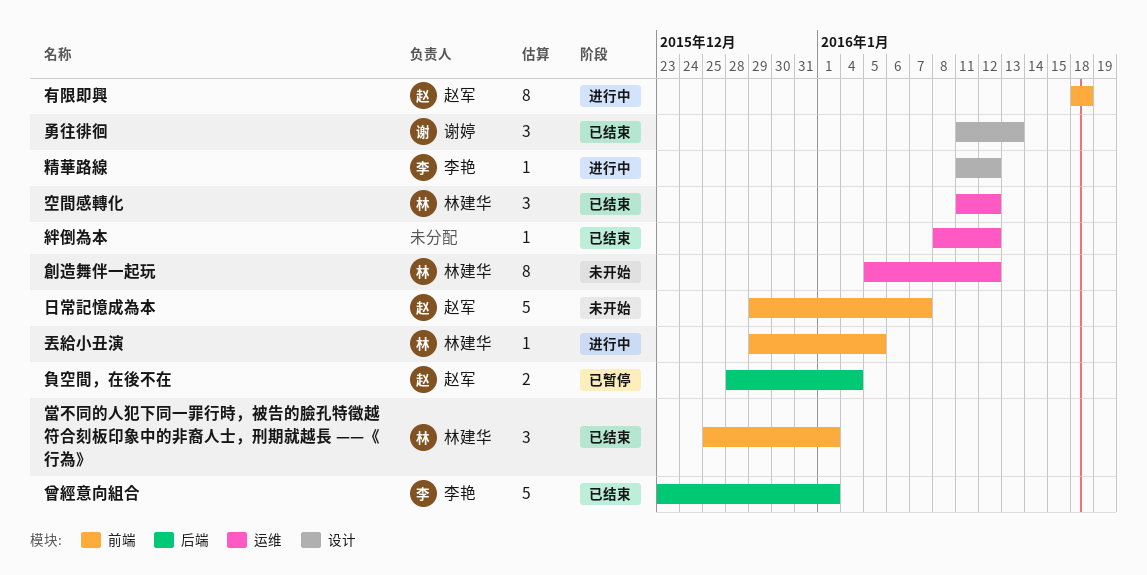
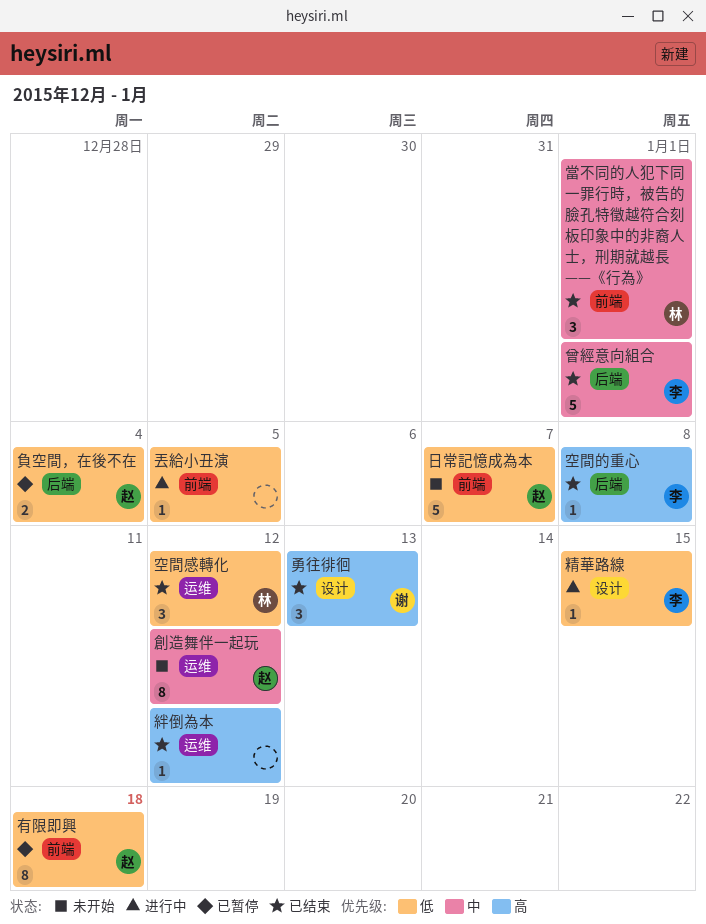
丟給小丑演, owner: 林建华 -> none
創造舞伴一起玩, owner: 林建华 -> 赵军
有限即興, status: 进行中 -> 已暂停
空間的重心: none -> present
精華路線, due: Jan 12 -> Jan 15

